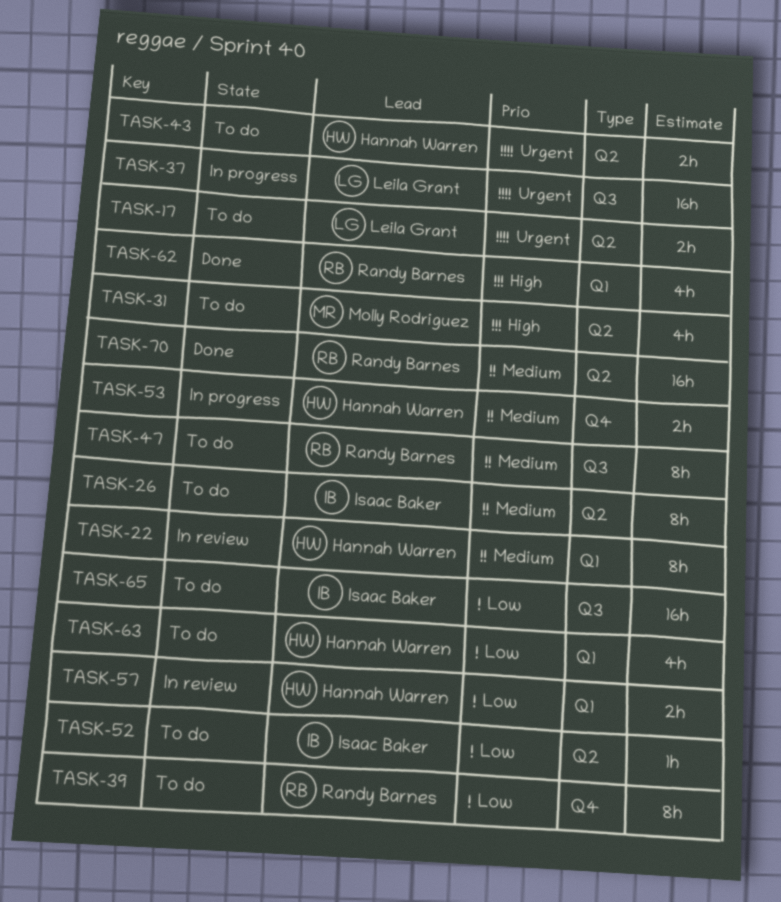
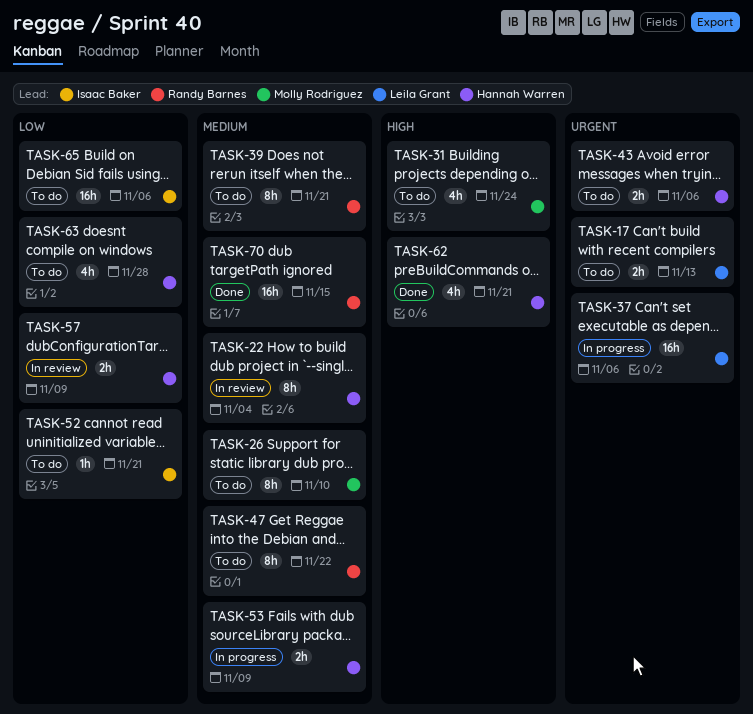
TASK-26, owner: Isaac Baker -> Molly Rodriguez
TASK-39, priority: Low -> Medium
TASK-62, owner: Randy Barnes -> Hannah Warren

